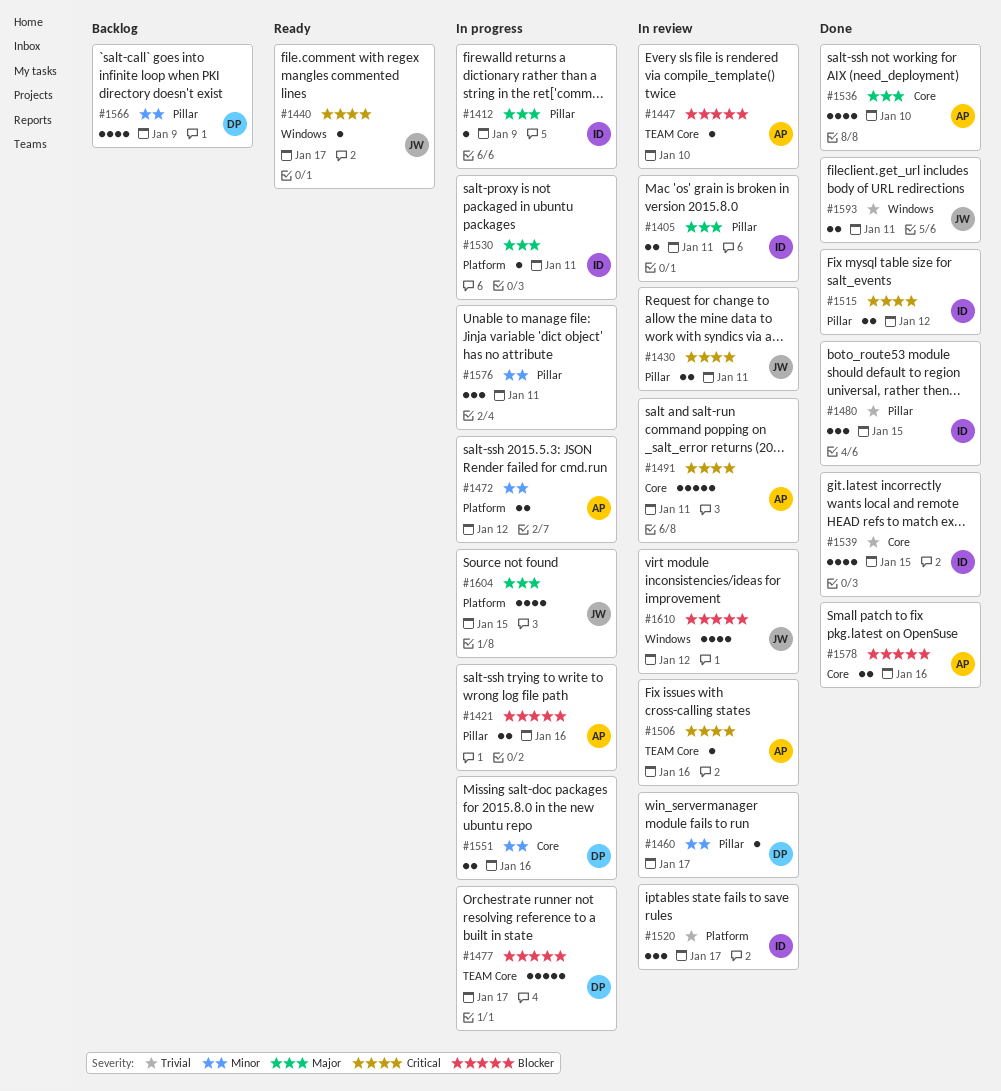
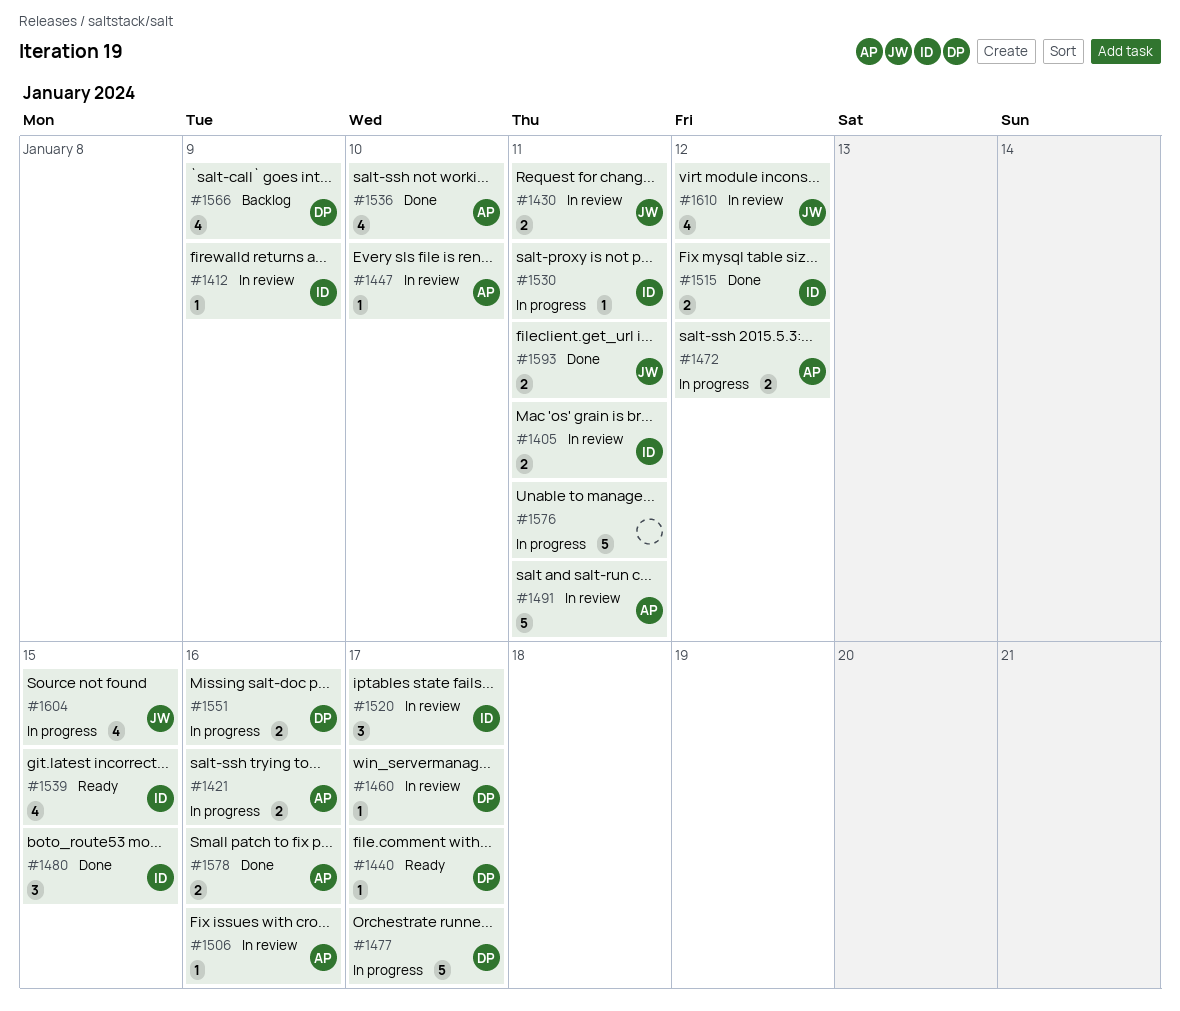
#1412, status: In progress -> In review
#1440, owner: JW -> DP
#1539, status: Done -> Ready
#1576, estimate: 3 -> 5

